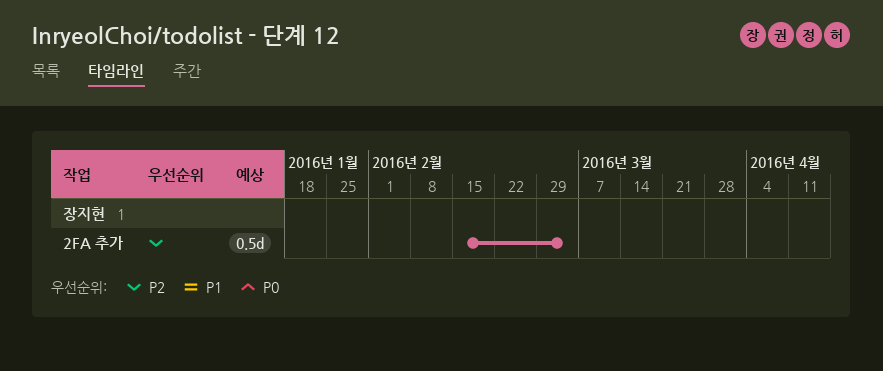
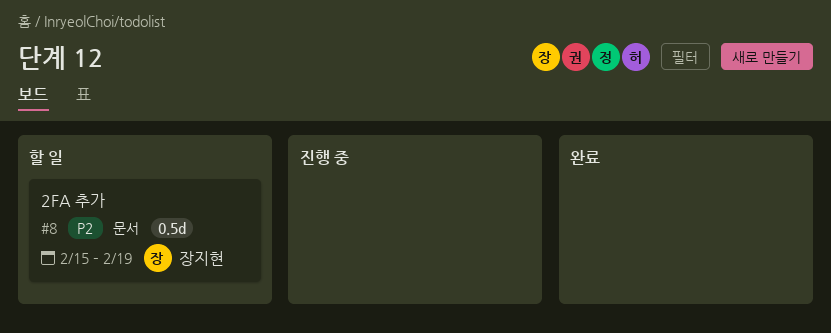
2FA 추가, due: Mar 4 -> Feb 19

